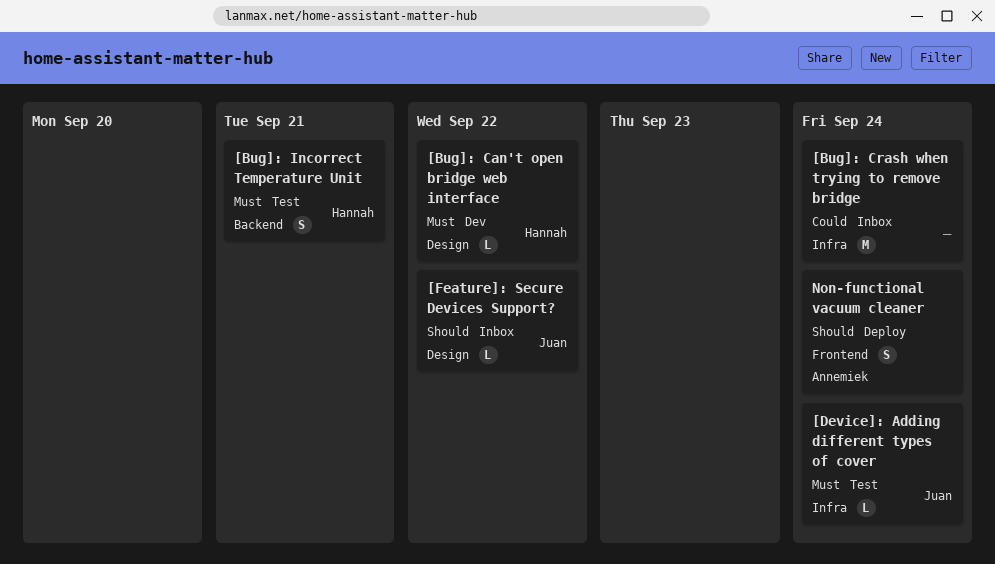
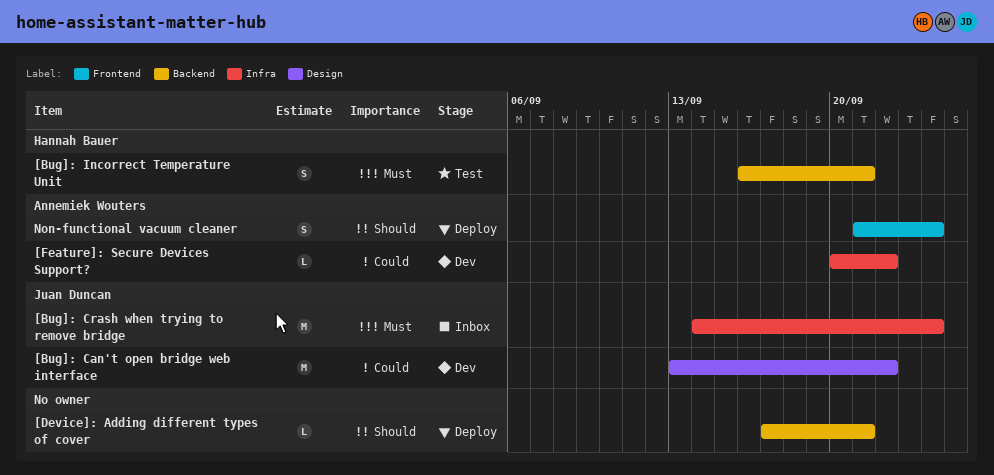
[Bug]: Can't open bridge web interface, owner: Hannah Bauer -> Juan Duncan
[Bug]: Can't open bridge web interface, priority: Must -> Could
[Bug]: Can't open bridge web interface, estimate: L -> M
[Bug]: Crash when trying to remove bridge, owner: none -> Juan Duncan
[Bug]: Crash when trying to remove bridge, priority: Could -> Must
[Device]: Adding different types of cover, status: Test -> Deploy
[Device]: Adding different types of cover, owner: Juan Duncan -> none
[Device]: Adding different types of cover, priority: Must -> Should
[Device]: Adding different types of cover, label: Infra -> Backend
[Device]: Adding different types of cover, due: Sep 24 -> Sep 21
[Feature]: Secure Devices Support?, status: Inbox -> Dev
[Feature]: Secure Devices Support?, owner: Juan Duncan -> Annemiek Wouters
[Feature]: Secure Devices Support?, priority: Should -> Could
[Feature]: Secure Devices Support?, label: Design -> Infra

